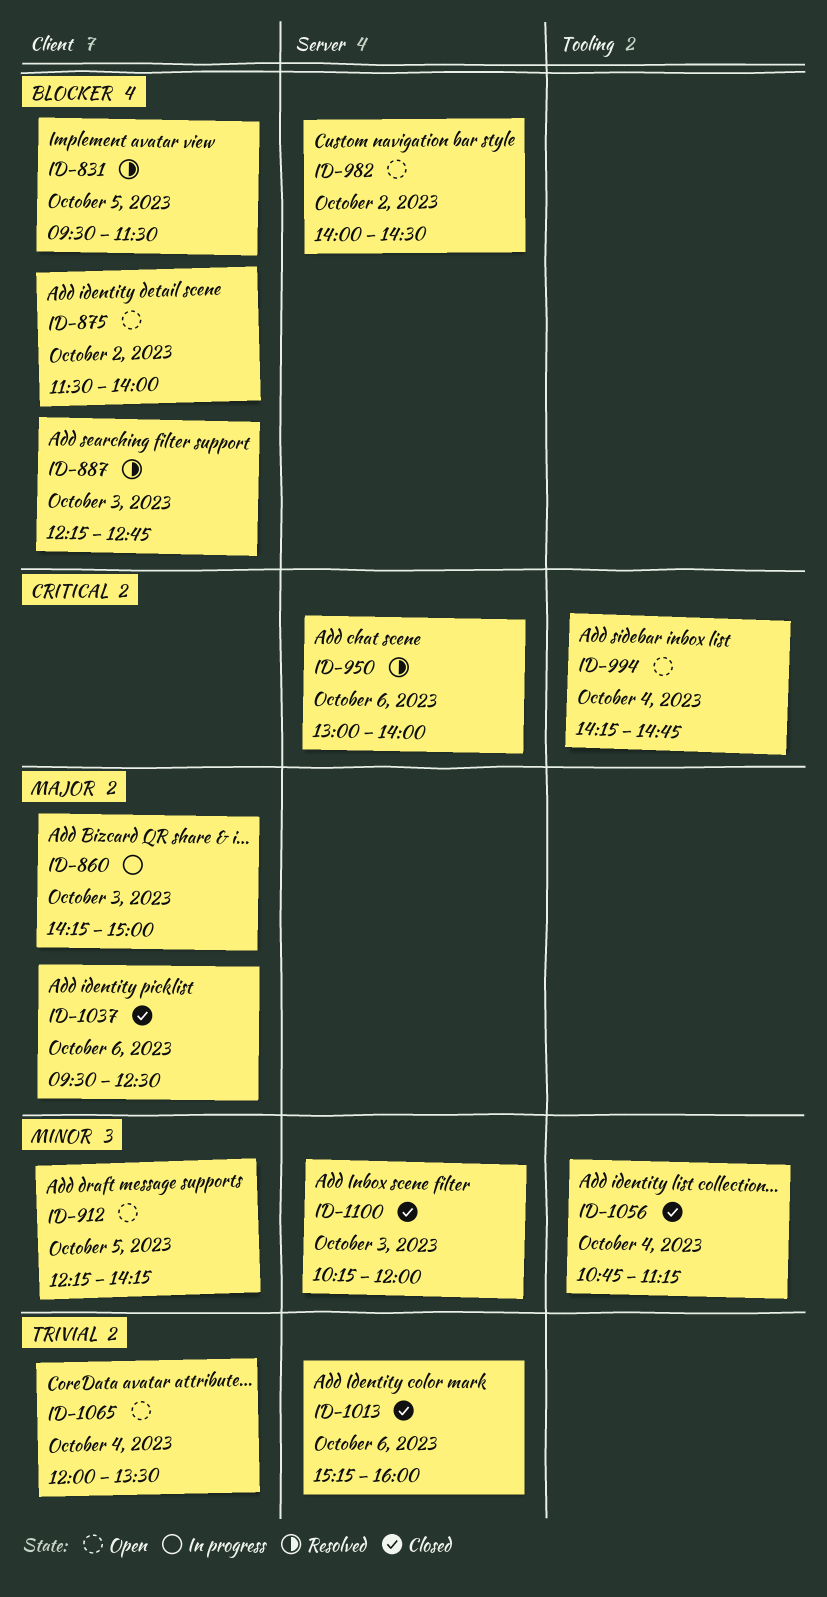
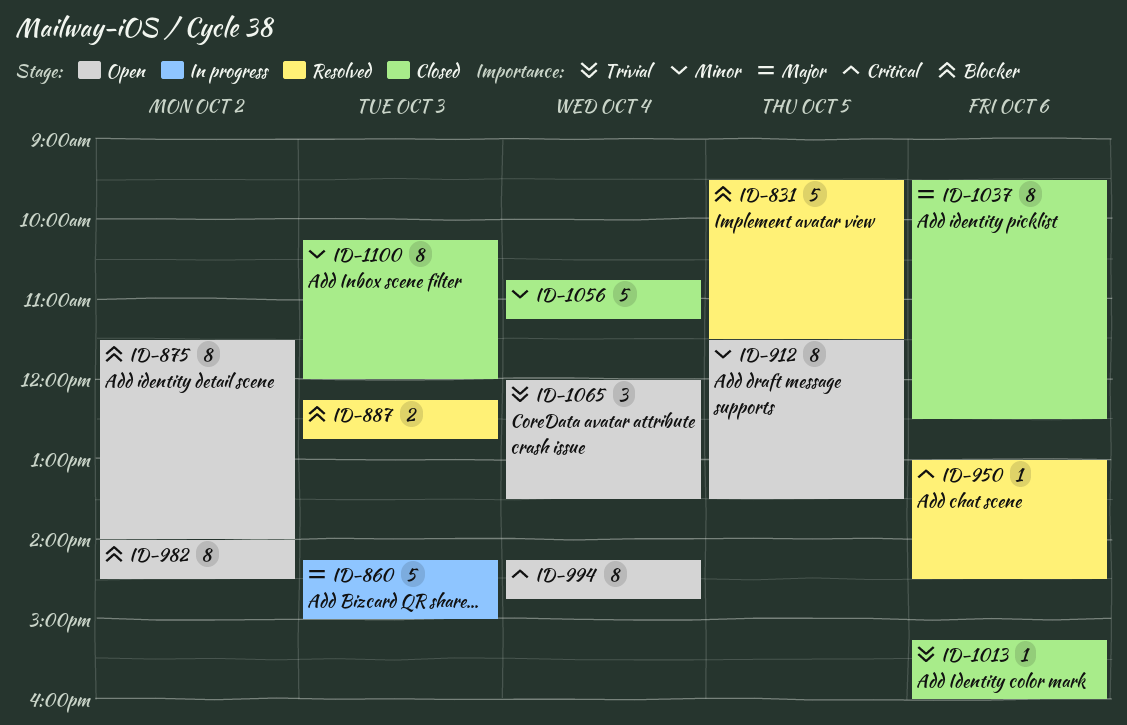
ID-912, begins: 12:15 -> 11:30
ID-912, ends: 14:15 -> 13:30
ID-950, ends: 14:00 -> 14:30

